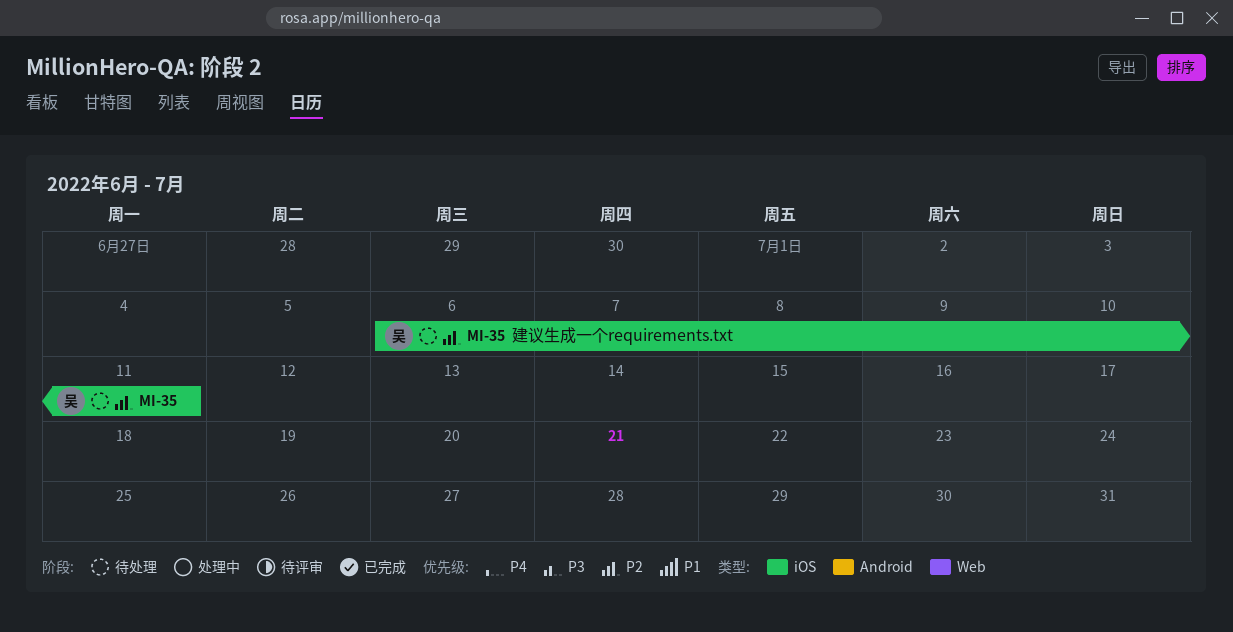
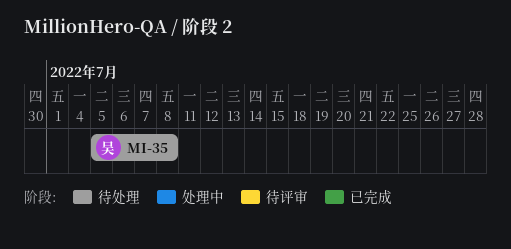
MI-35, start: Jul 6 -> Jul 5
MI-35, due: Jul 11 -> Jul 8

